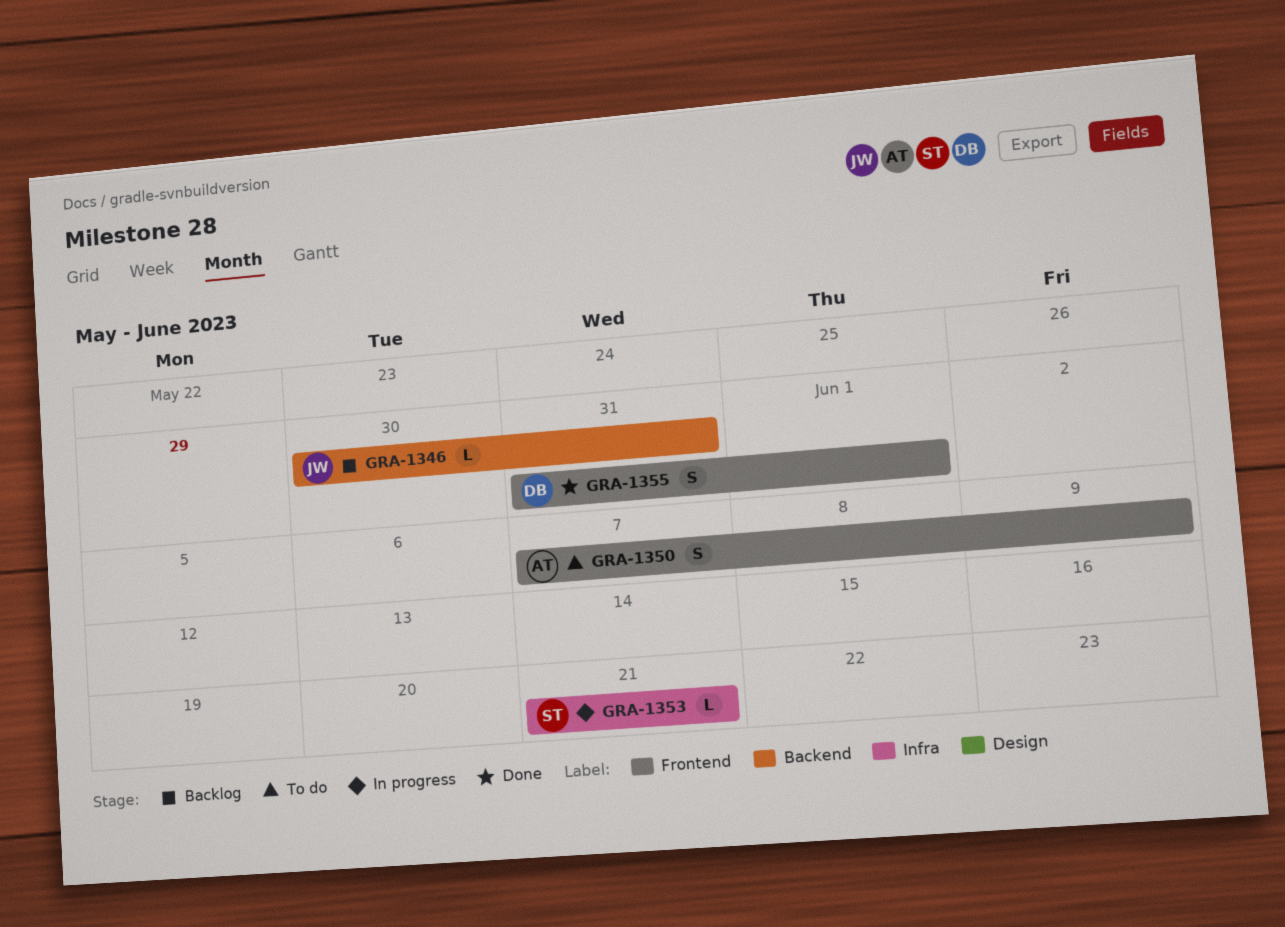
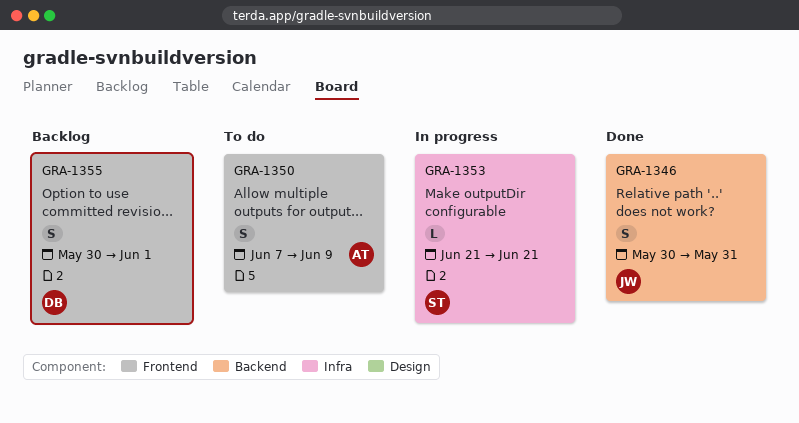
GRA-1346, status: Backlog -> Done
GRA-1346, estimate: L -> S
GRA-1355, status: Done -> Backlog
GRA-1355, start: May 31 -> May 30

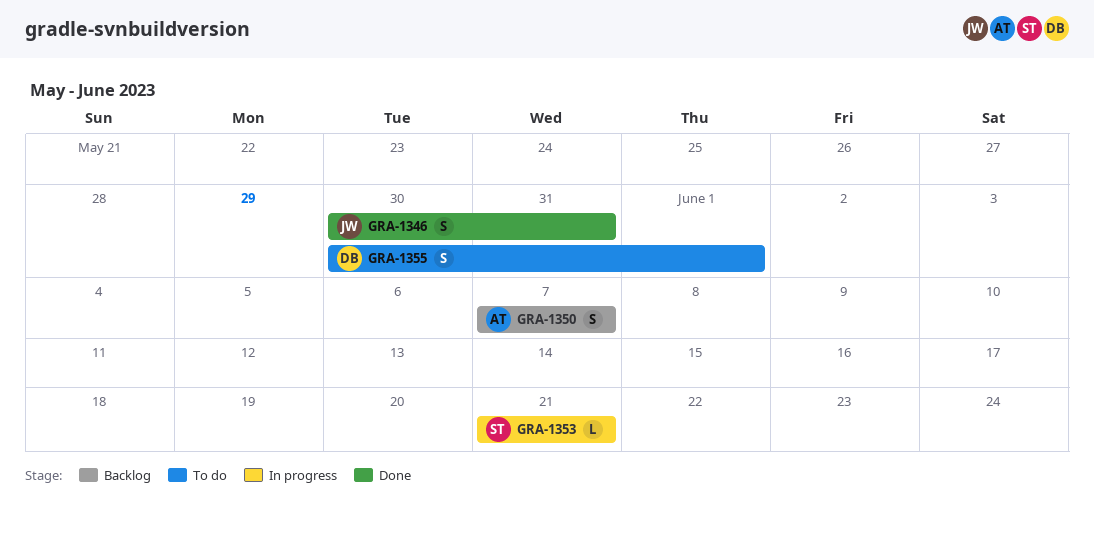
GRA-1350, status: To do -> Backlog
GRA-1350, due: Jun 9 -> Jun 7
GRA-1355, status: Backlog -> To do

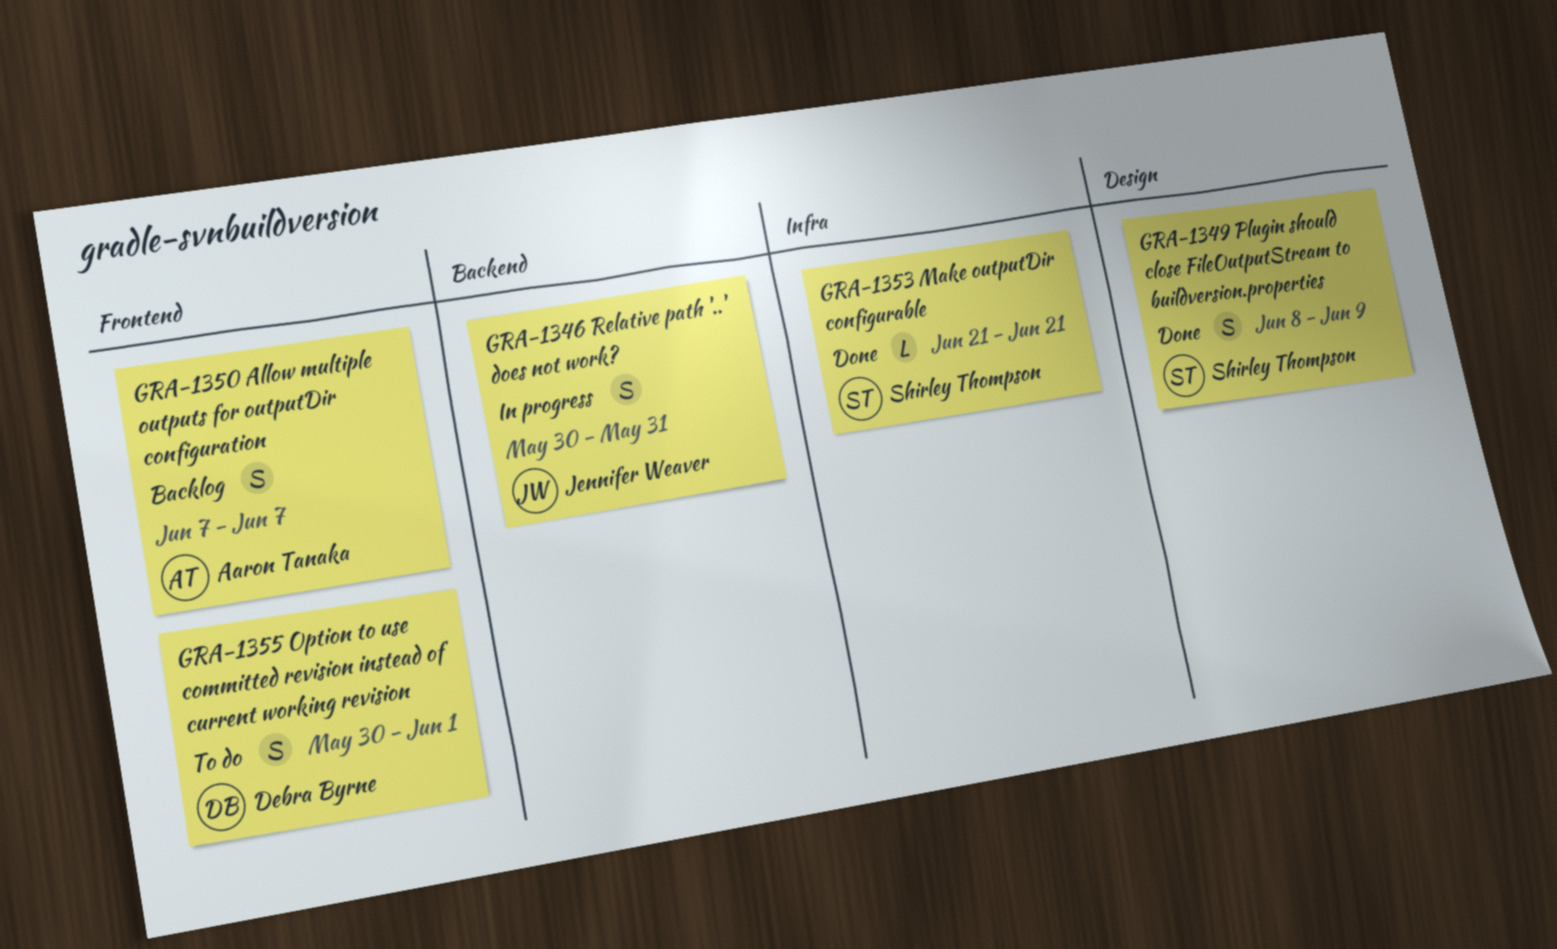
GRA-1346, status: Done -> In progress
GRA-1349: none -> present
GRA-1353, status: In progress -> Done

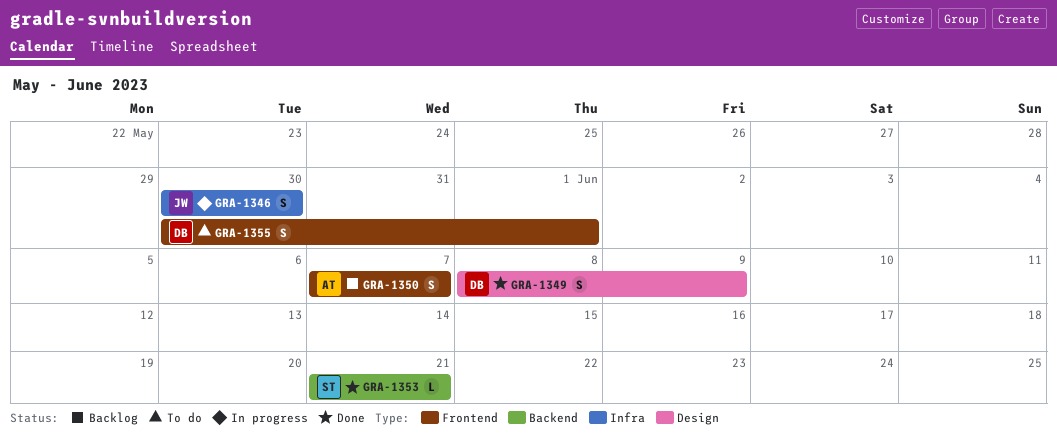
GRA-1346, label: Backend -> Infra
GRA-1346, due: May 31 -> May 30
GRA-1349, owner: Shirley Thompson -> Debra Byrne
GRA-1353, label: Infra -> Backend

